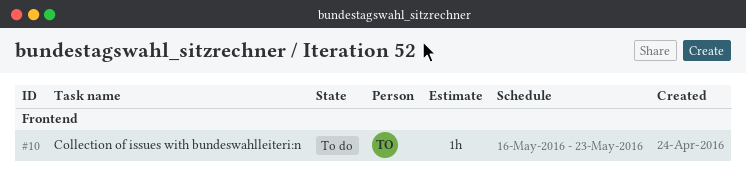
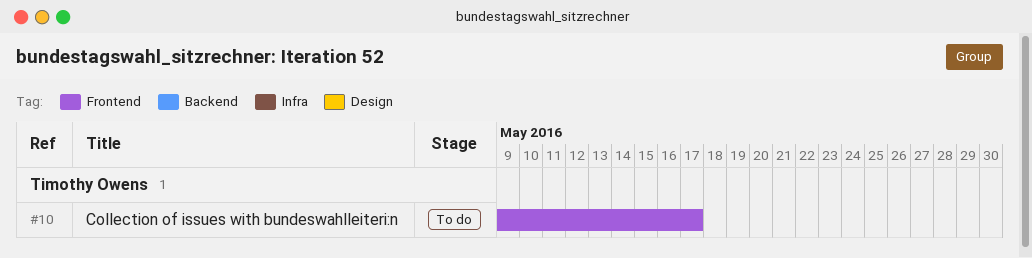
#10, start: May 16 -> May 9
#10, due: May 23 -> May 17

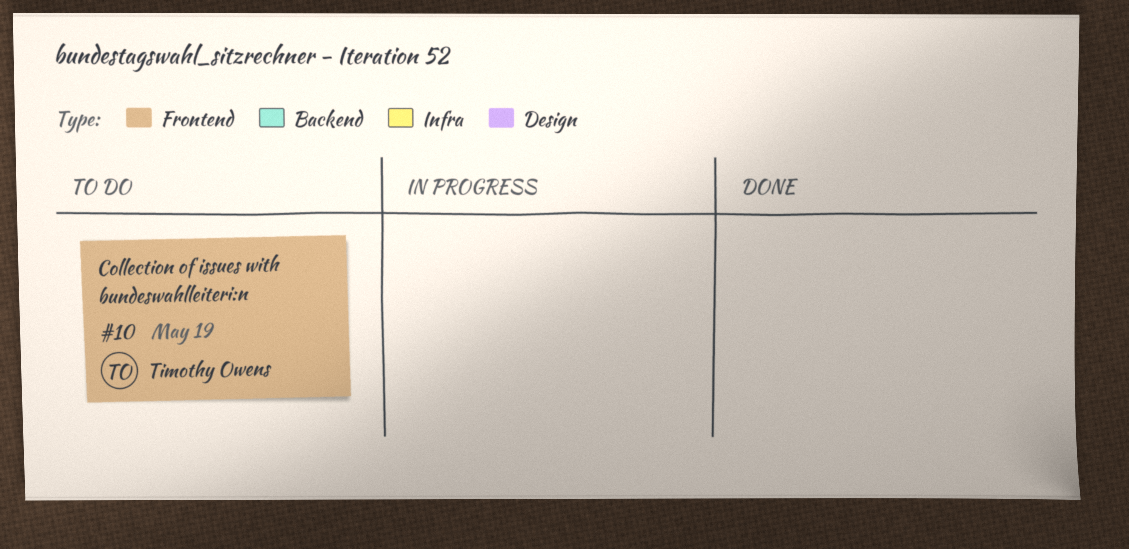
#10, due: May 17 -> May 19

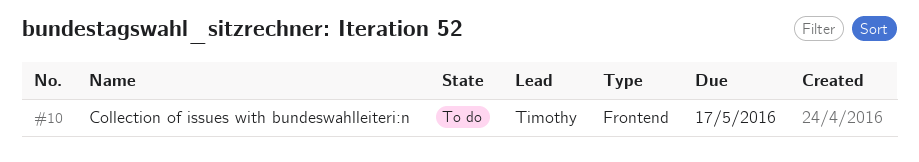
#10, due: May 19 -> May 17

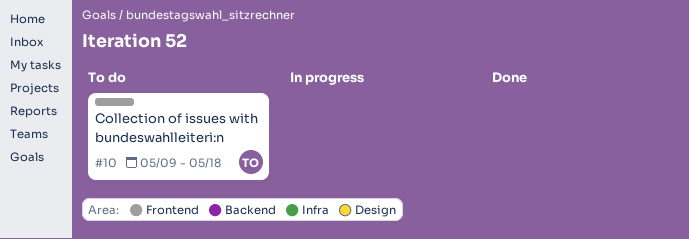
#10, due: May 17 -> May 18

